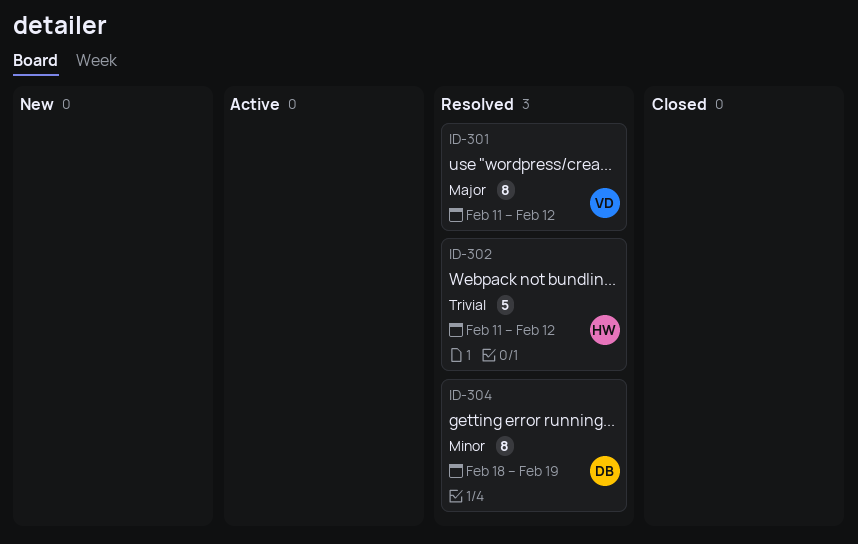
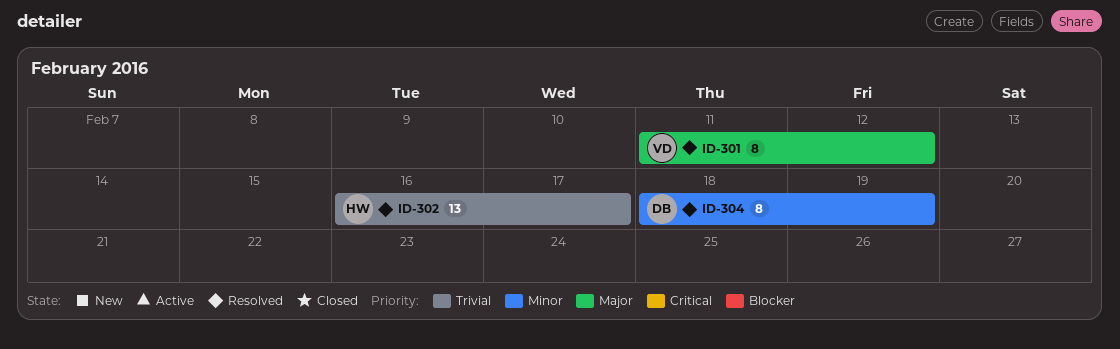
ID-302, estimate: 5 -> 13
ID-302, start: Feb 11 -> Feb 16
ID-302, due: Feb 12 -> Feb 17

